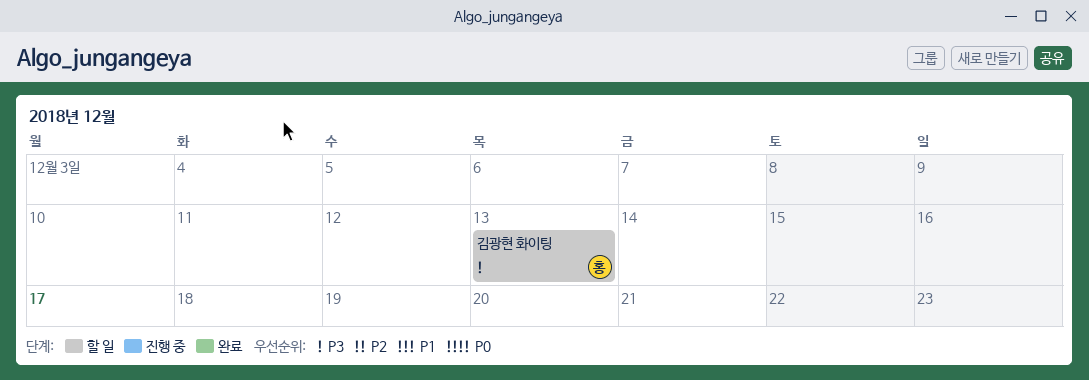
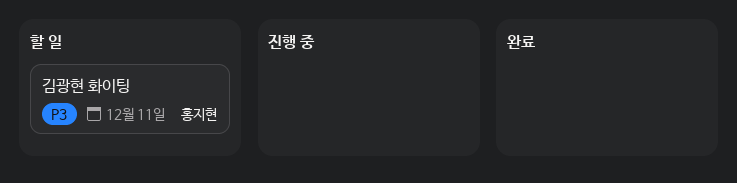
김광현 화이팅, due: Dec 13 -> Dec 11

